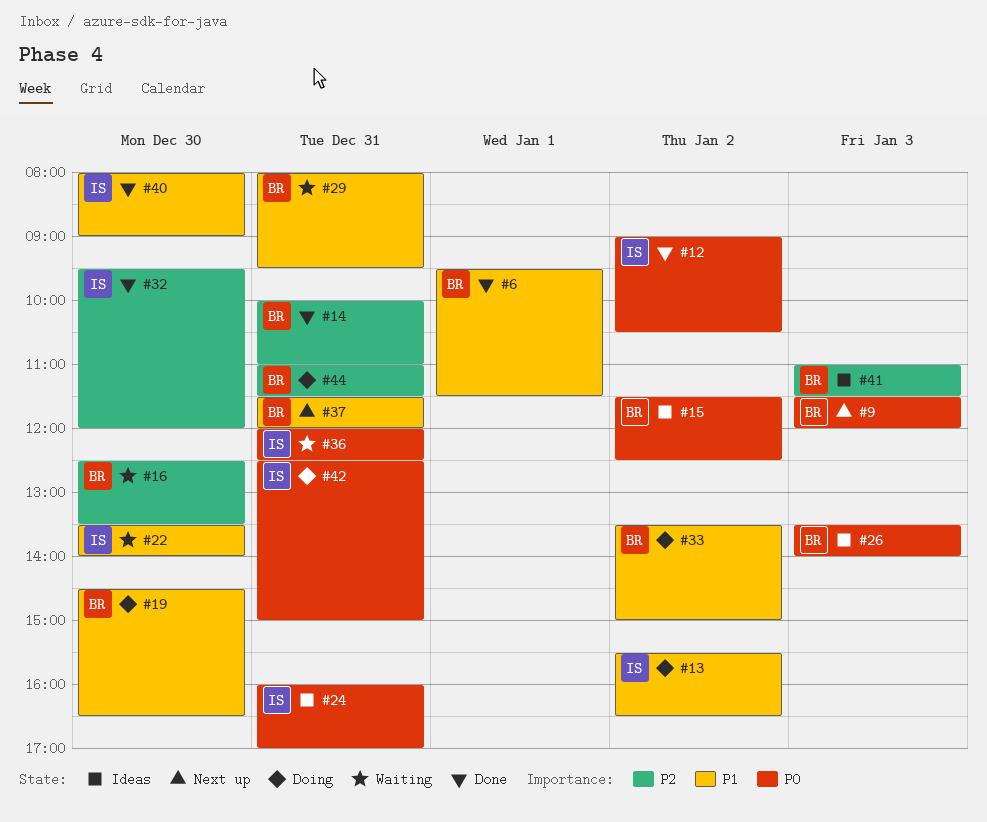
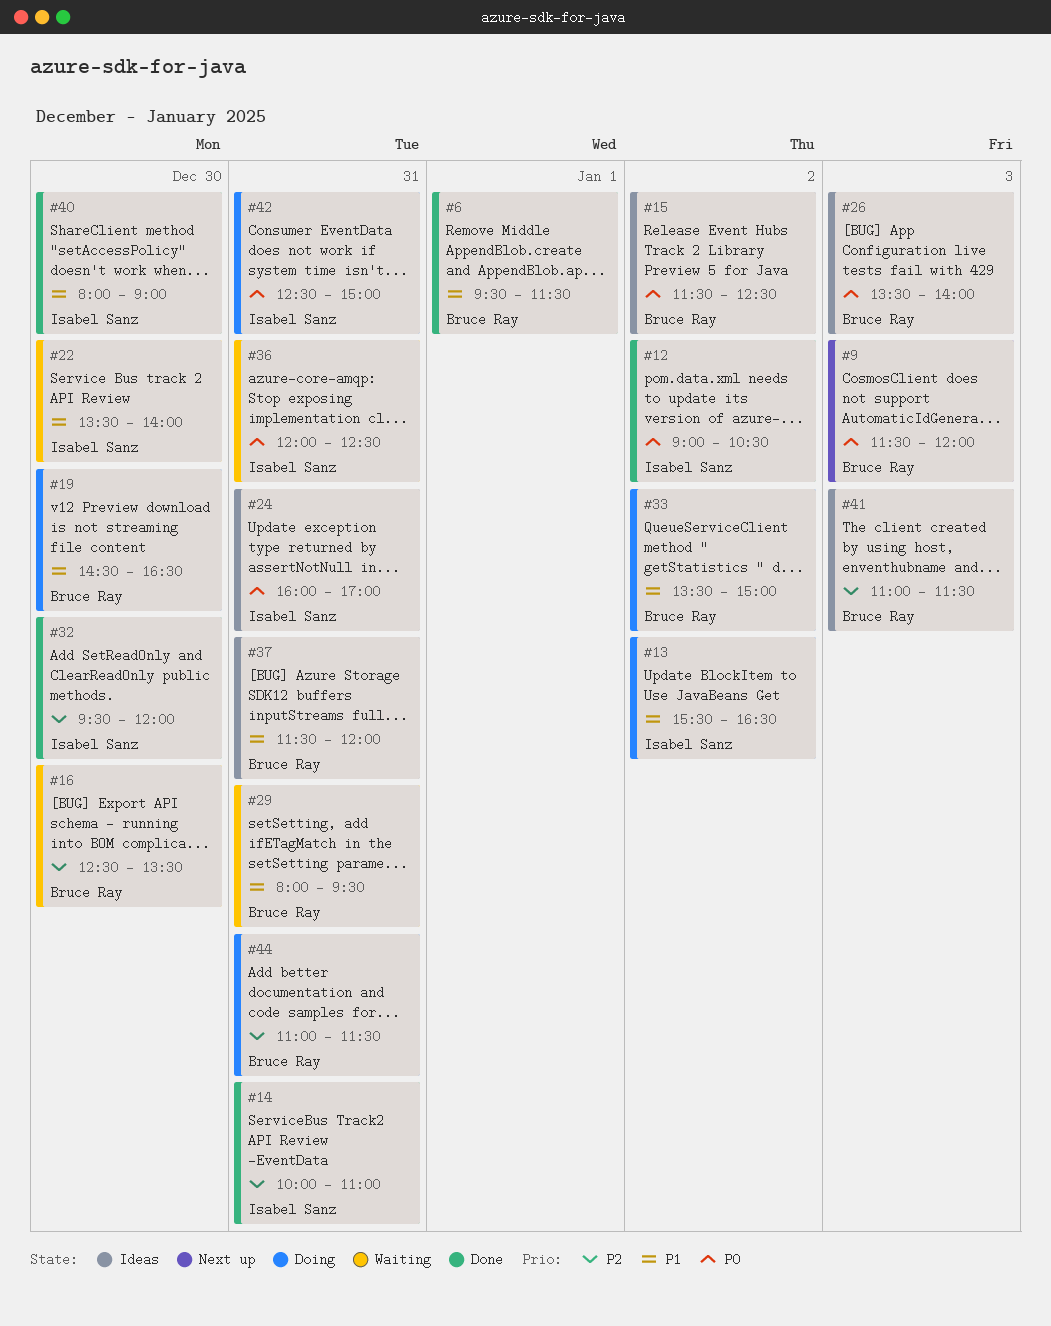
#14, owner: Bruce Ray -> Isabel Sanz
#37, status: Next up -> Ideas

